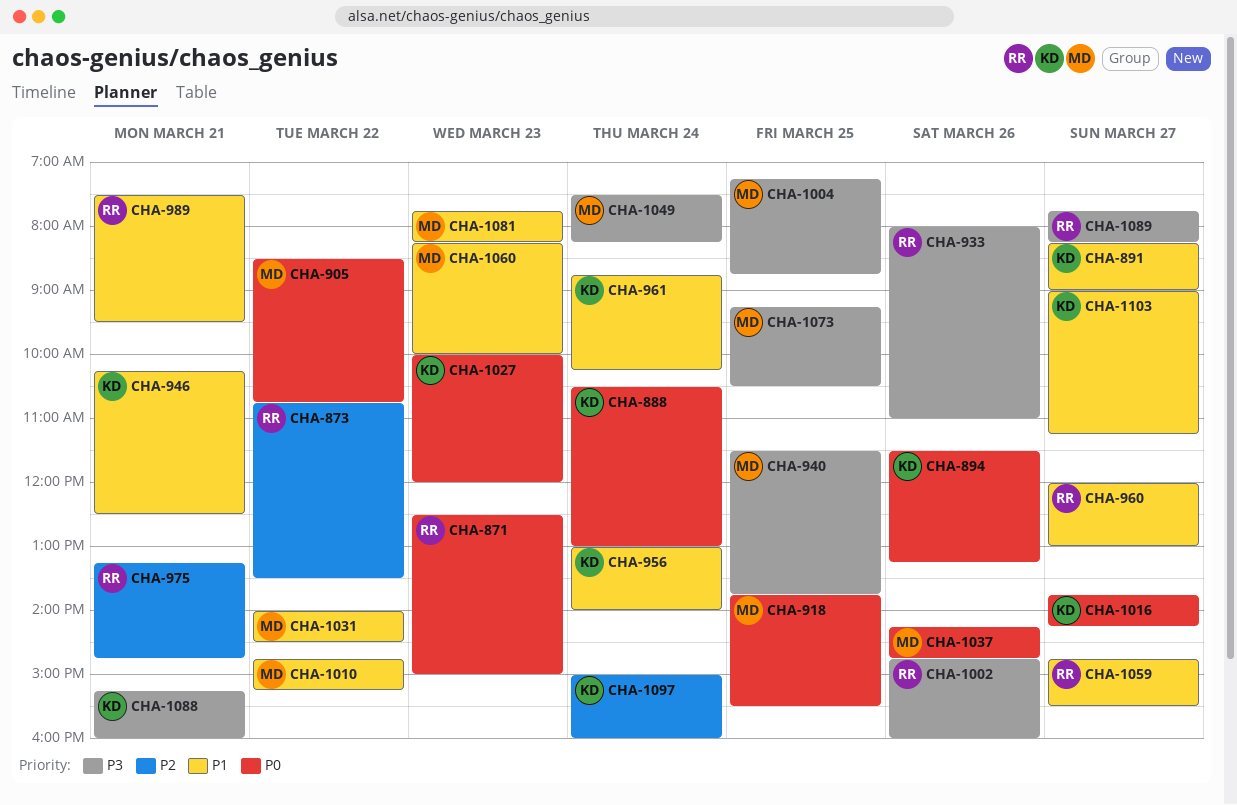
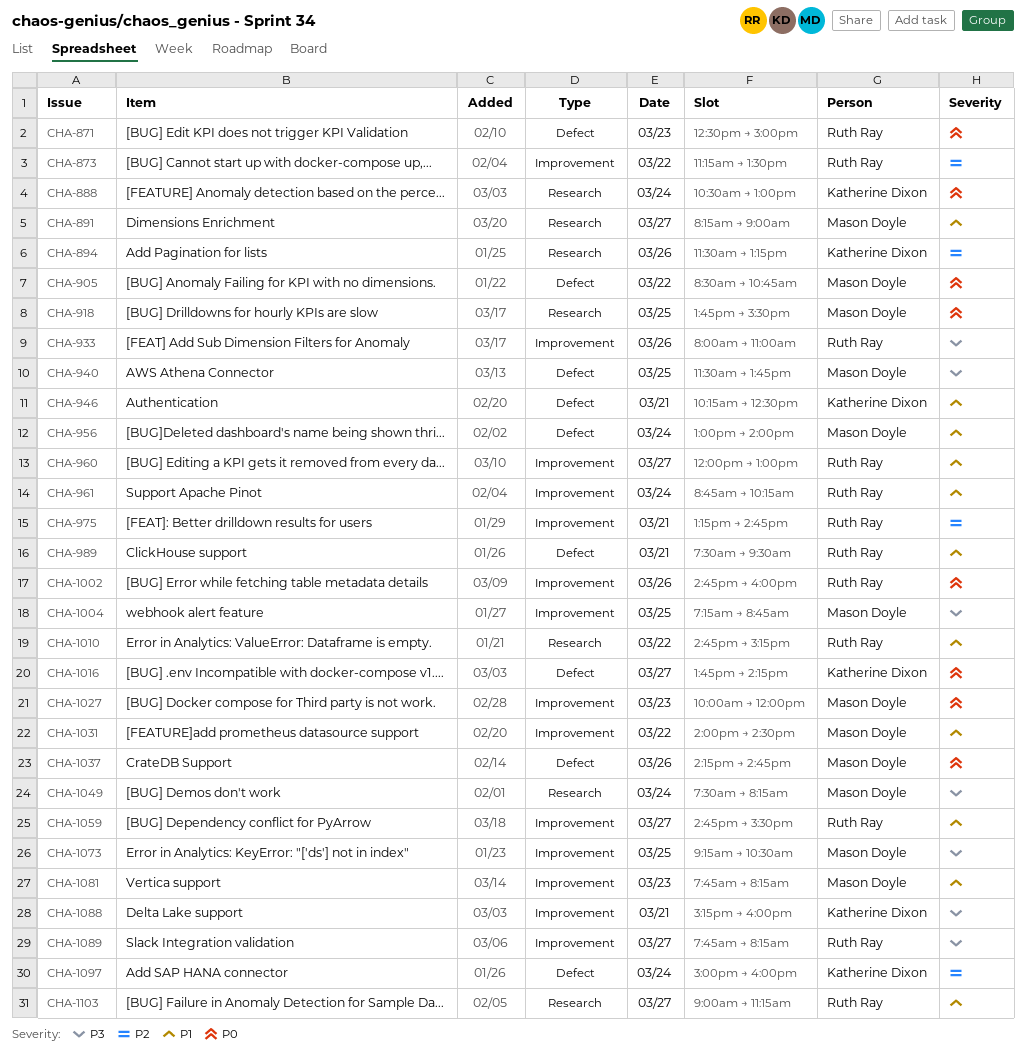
CHA-873, begins: 10:45 -> 11:15
CHA-891, owner: Katherine Dixon -> Mason Doyle
CHA-894, priority: P0 -> P2
CHA-956, owner: Katherine Dixon -> Mason Doyle
CHA-961, owner: Katherine Dixon -> Ruth Ray
CHA-1002, priority: P3 -> P0
CHA-1010, owner: Mason Doyle -> Ruth Ray
CHA-1027, owner: Katherine Dixon -> Mason Doyle
CHA-1060: present -> none
CHA-1103, owner: Katherine Dixon -> Ruth Ray

